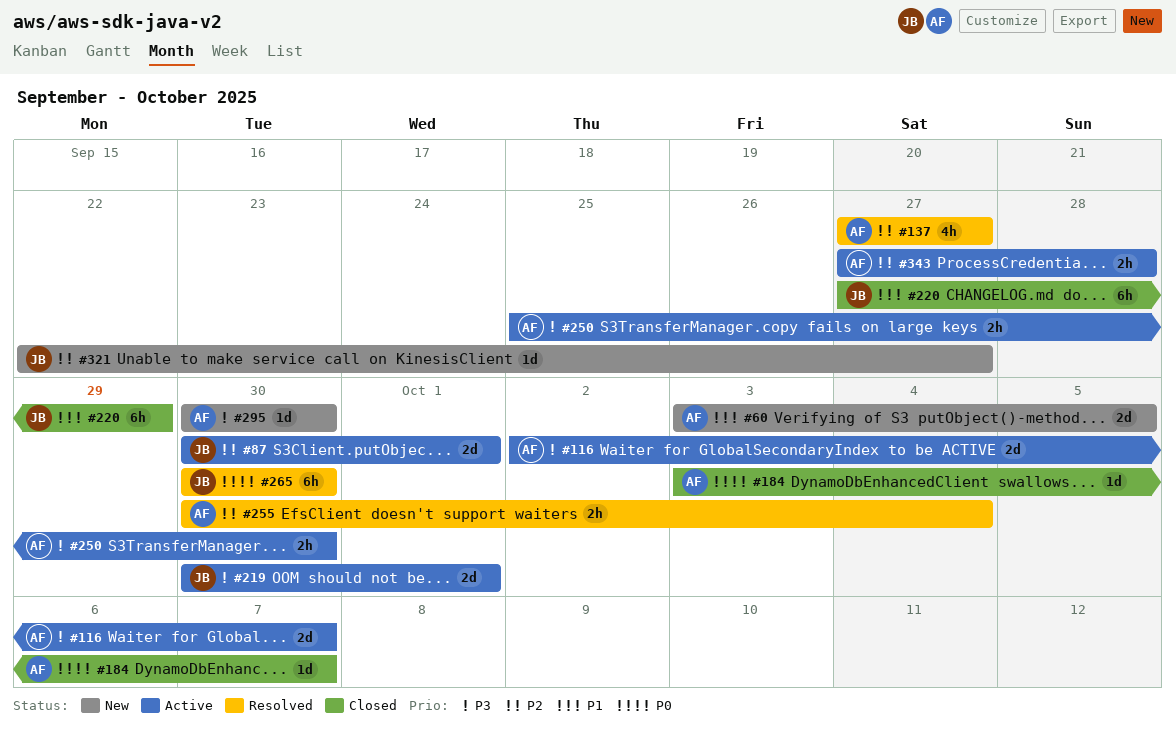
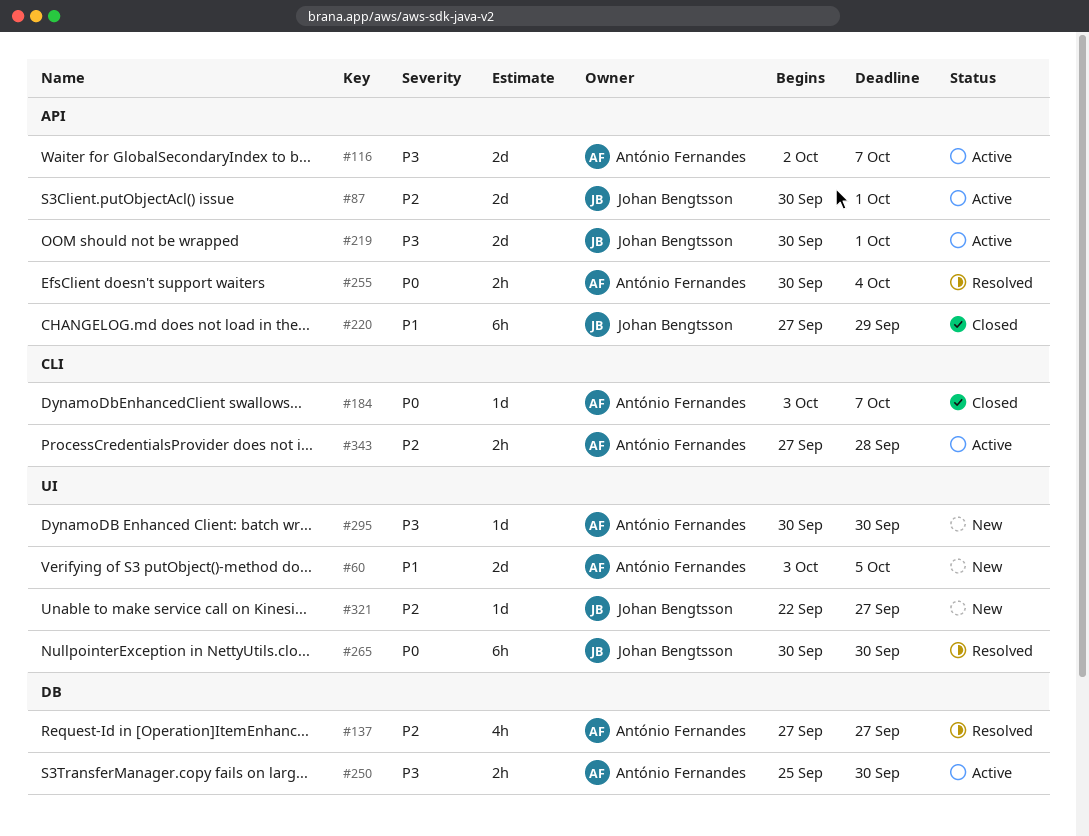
#255, priority: P2 -> P0

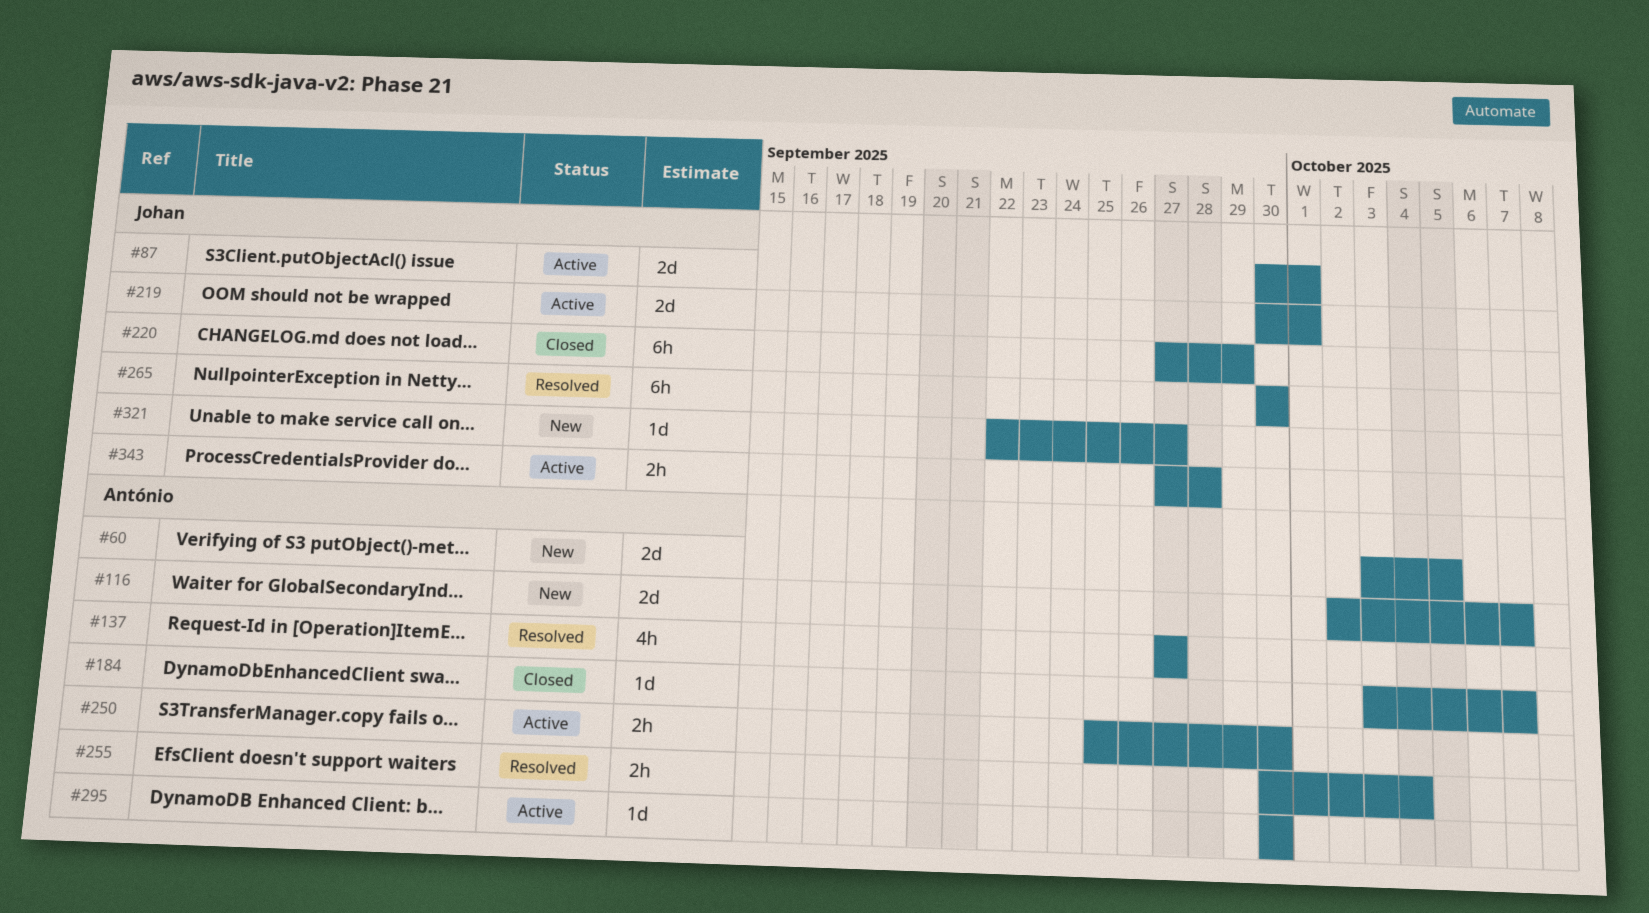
#116, status: Active -> New
#295, status: New -> Active
#343, owner: António Fernandes -> Johan Bengtsson

